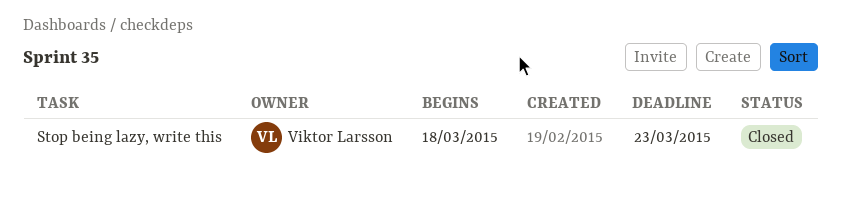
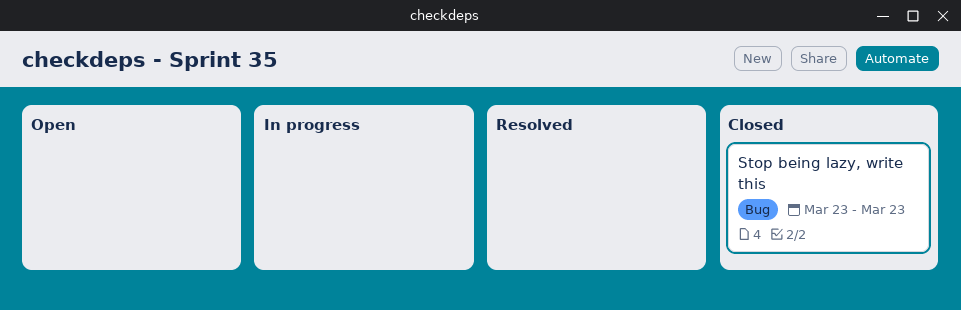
Stop being lazy, write this, start: Mar 18 -> Mar 23

